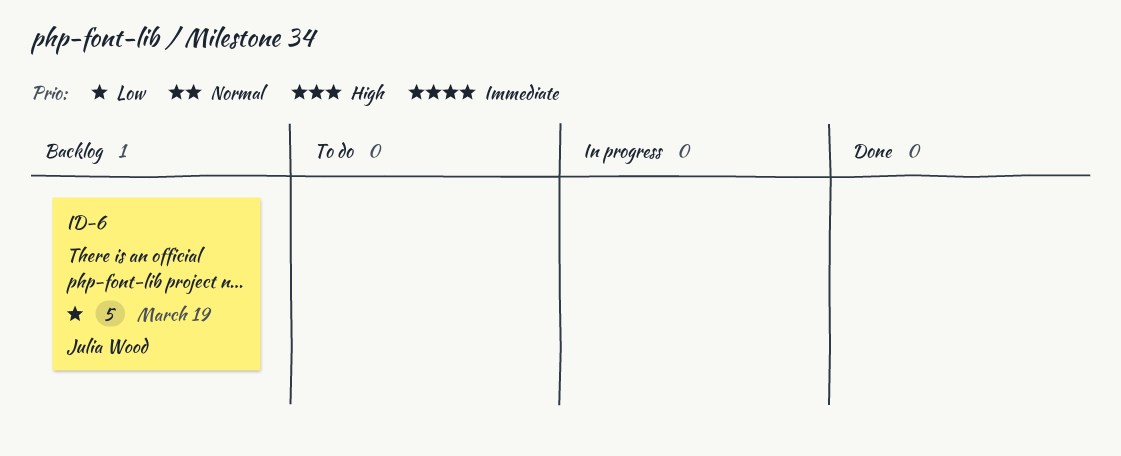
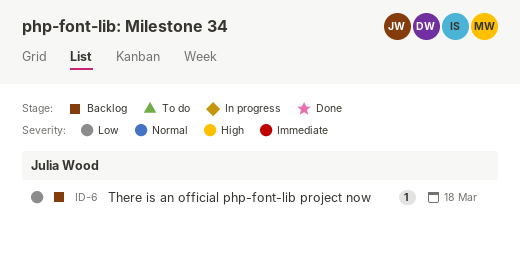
ID-6, estimate: 5 -> 1
ID-6, due: Mar 19 -> Mar 18

